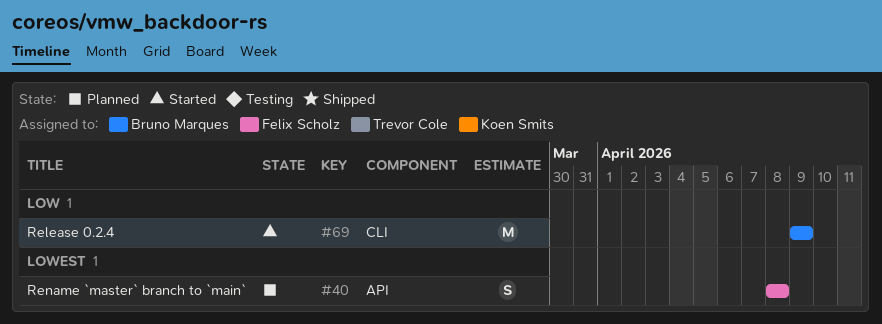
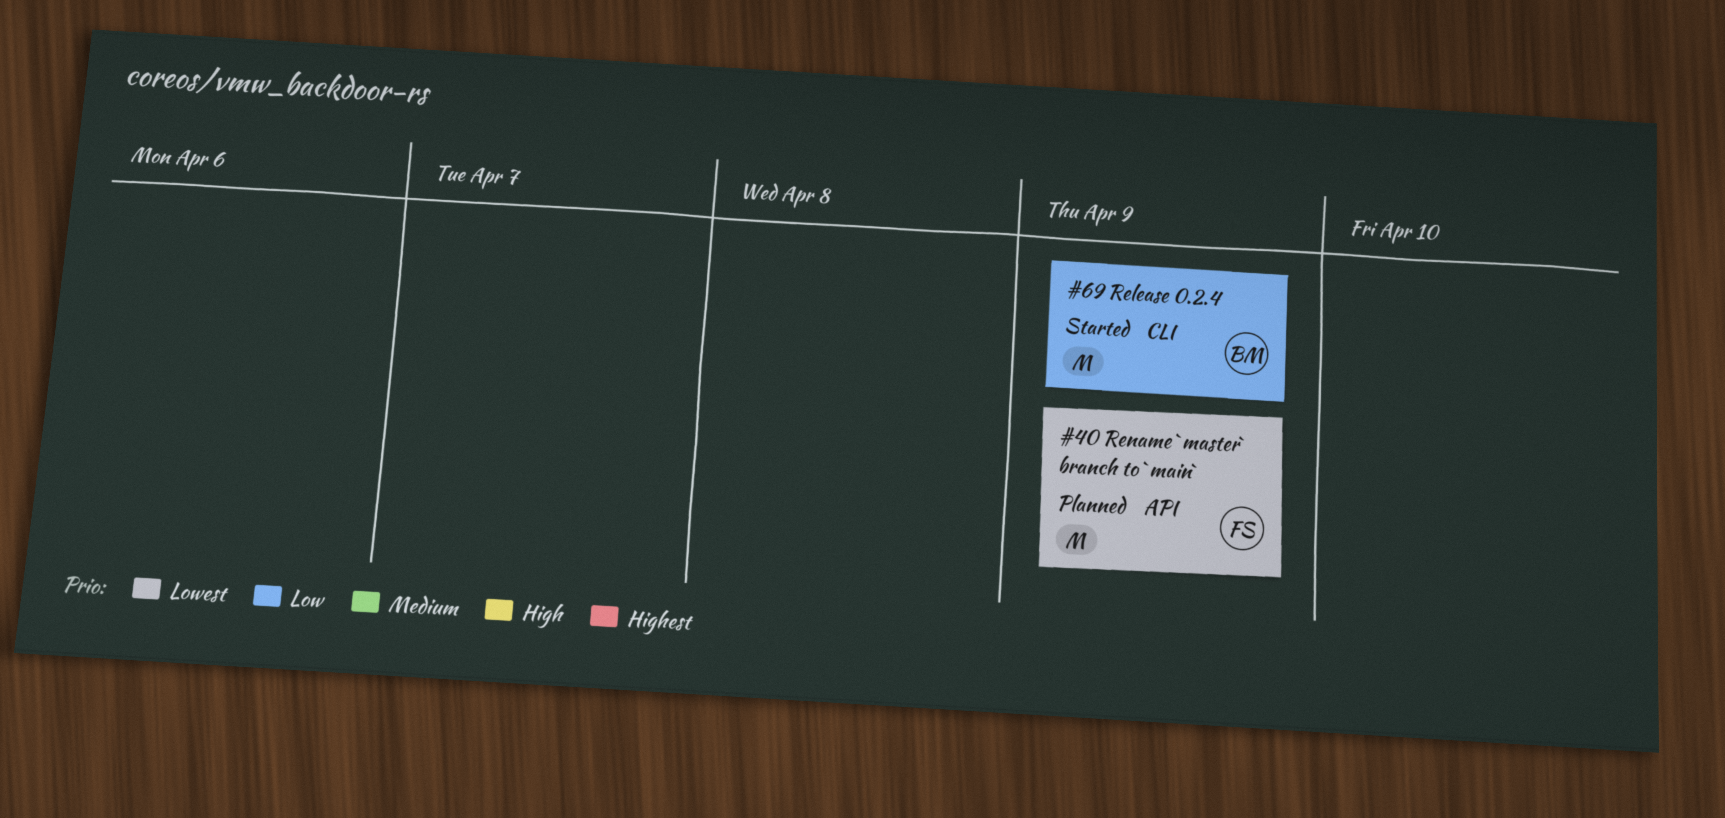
#40, estimate: S -> M
#40, due: Apr 8 -> Apr 9

